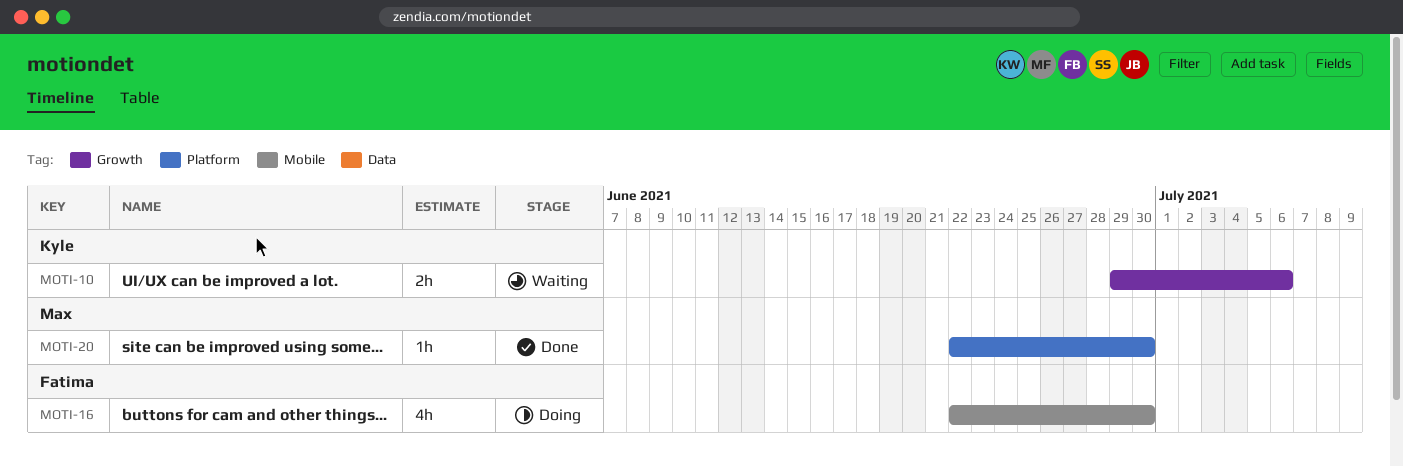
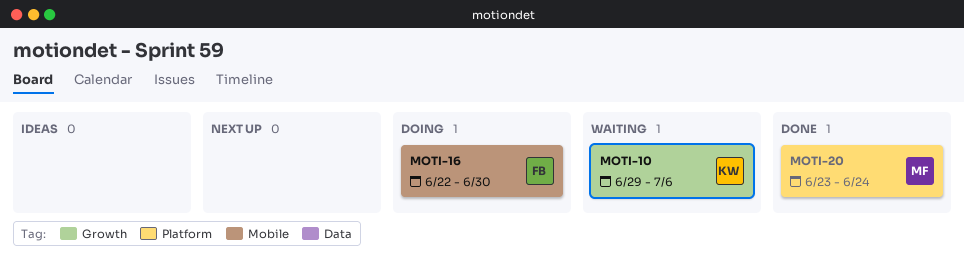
MOTI-20, start: Jun 22 -> Jun 23
MOTI-20, due: Jun 30 -> Jun 24

